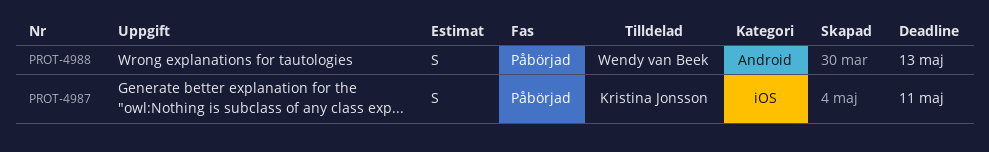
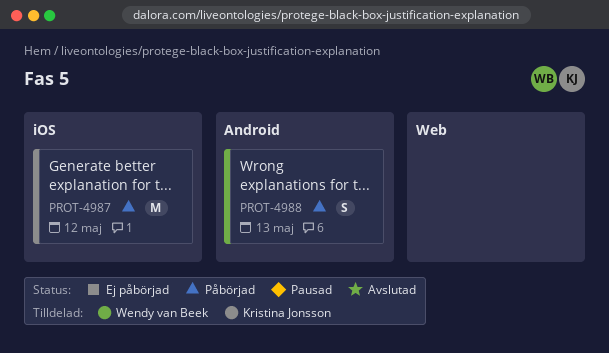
PROT-4987, estimate: S -> M
PROT-4987, due: May 11 -> May 12

